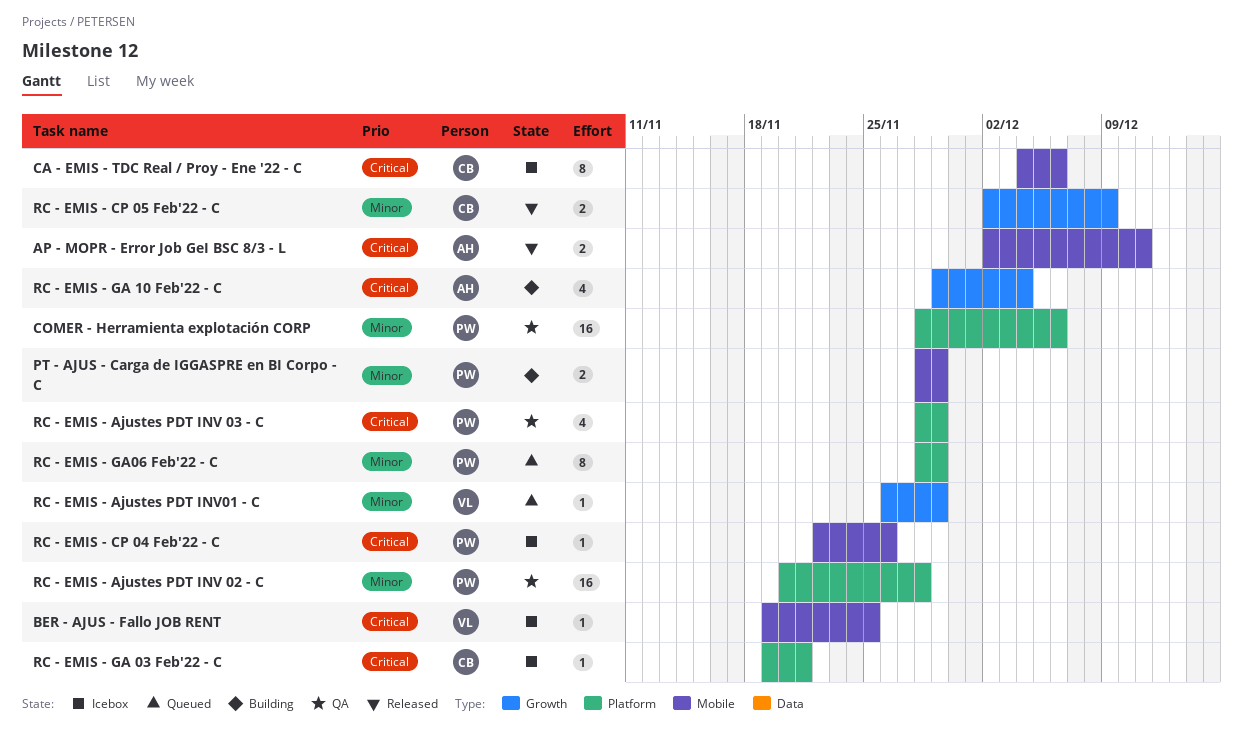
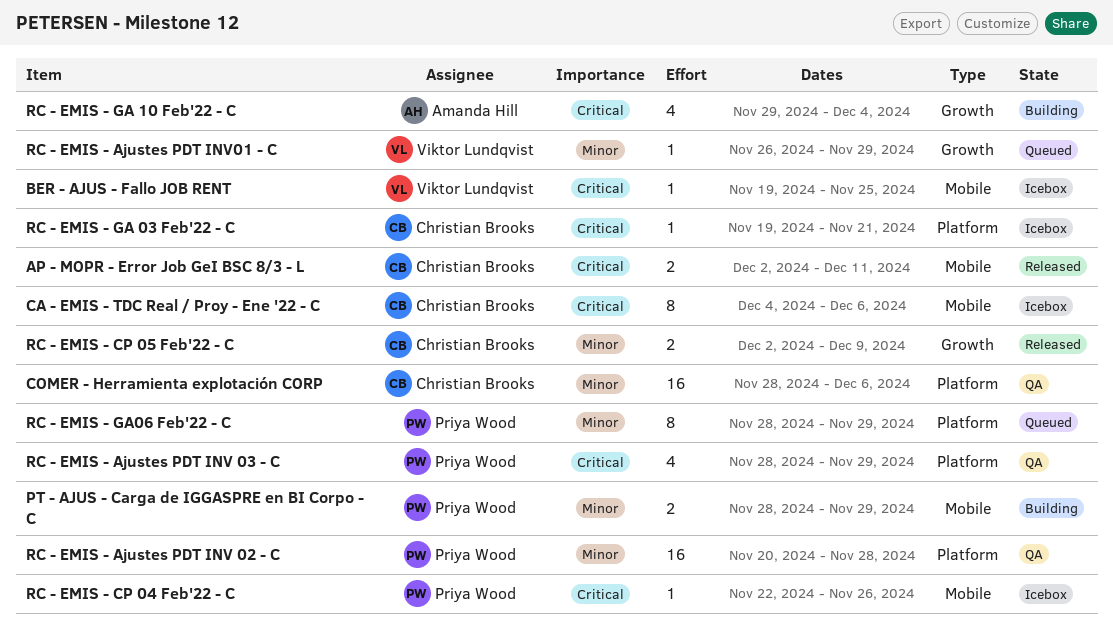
AP - MOPR - Error Job GeI BSC 8/3 - L, owner: Amanda Hill -> Christian Brooks
COMER - Herramienta explotación CORP, owner: Priya Wood -> Christian Brooks

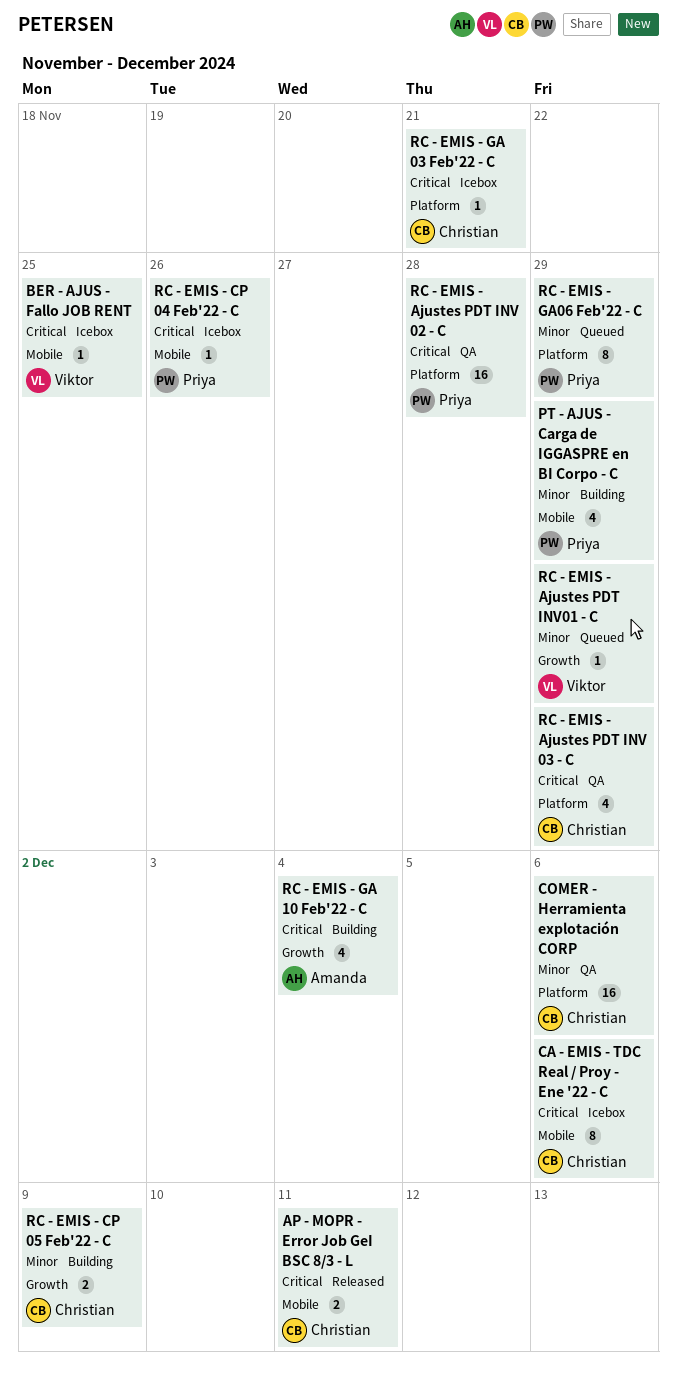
PT - AJUS - Carga de IGGASPRE en BI Corpo - C, estimate: 2 -> 4
RC - EMIS - Ajustes PDT INV 02 - C, priority: Minor -> Critical
RC - EMIS - Ajustes PDT INV 03 - C, owner: Priya Wood -> Christian Brooks
RC - EMIS - CP 05 Feb'22 - C, status: Released -> Building

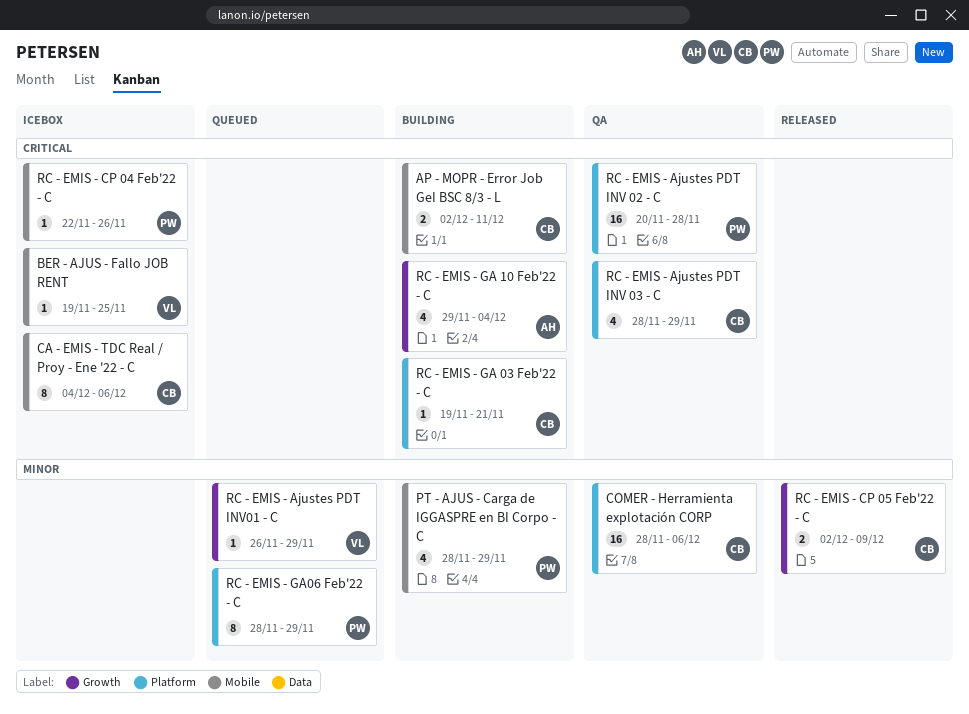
AP - MOPR - Error Job GeI BSC 8/3 - L, status: Released -> Building
RC - EMIS - CP 05 Feb'22 - C, status: Building -> Released
RC - EMIS - GA 03 Feb'22 - C, status: Icebox -> Building

